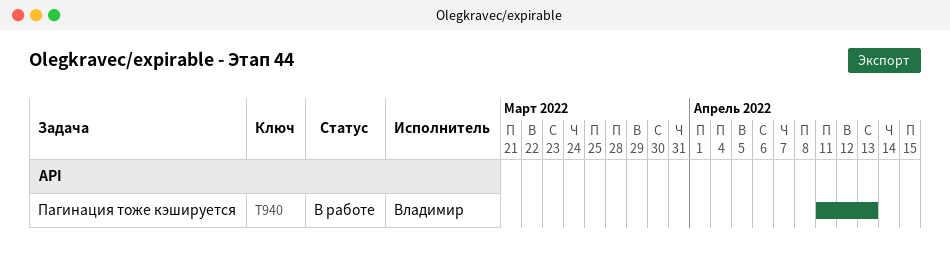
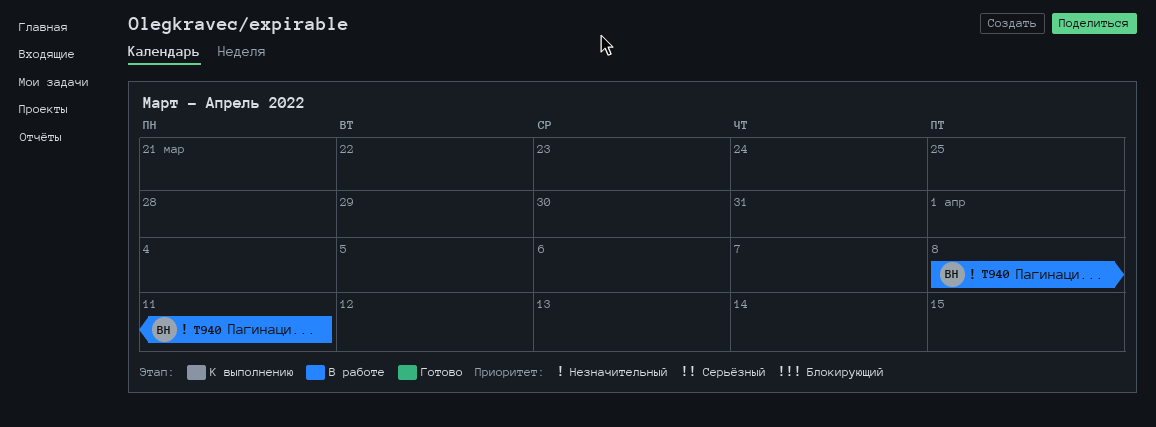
T940, start: Apr 11 -> Apr 8
T940, due: Apr 13 -> Apr 11

